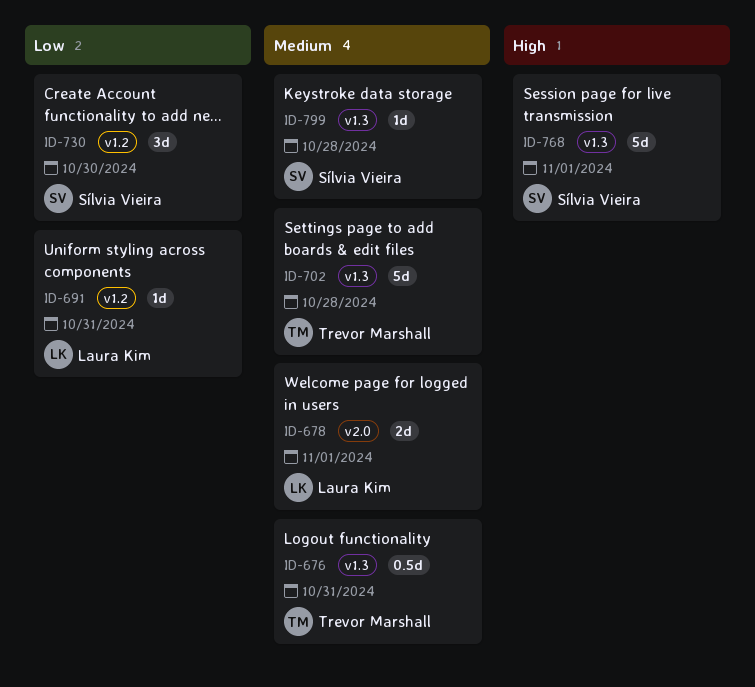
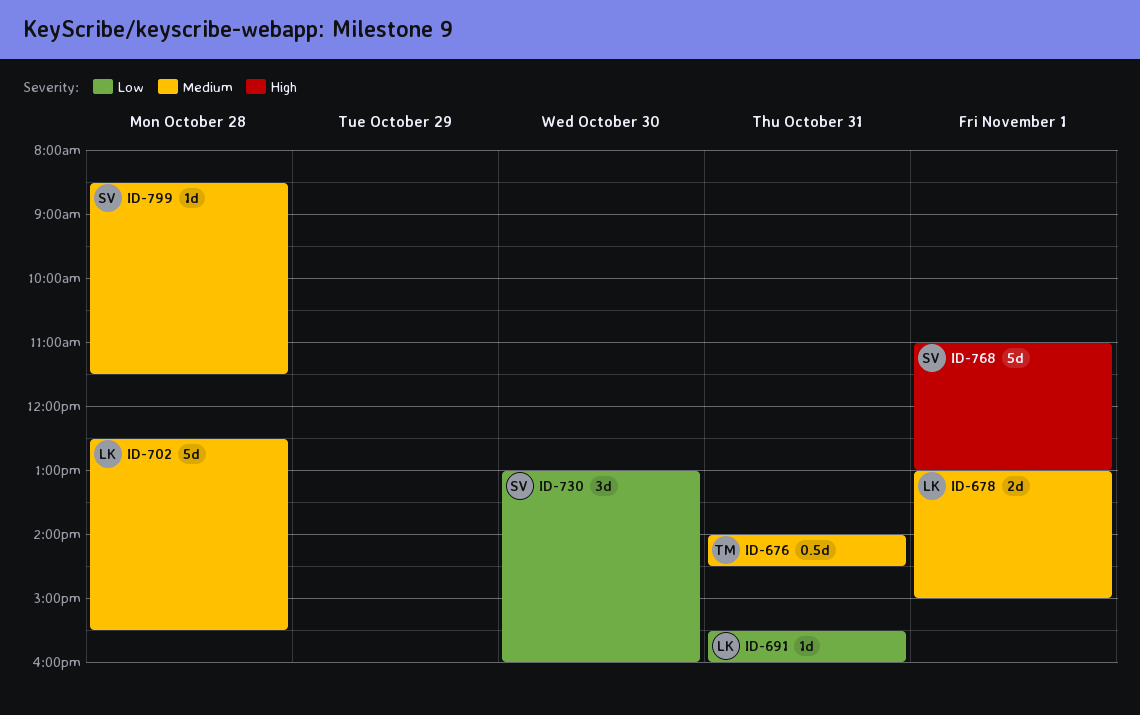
ID-702, owner: Trevor Marshall -> Laura Kim

